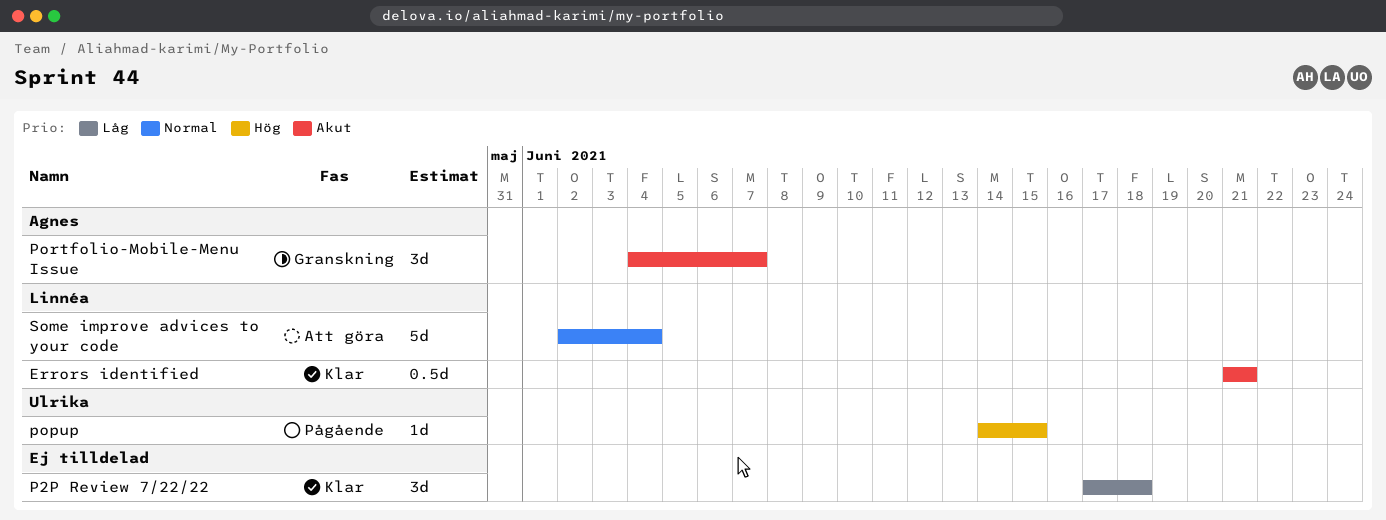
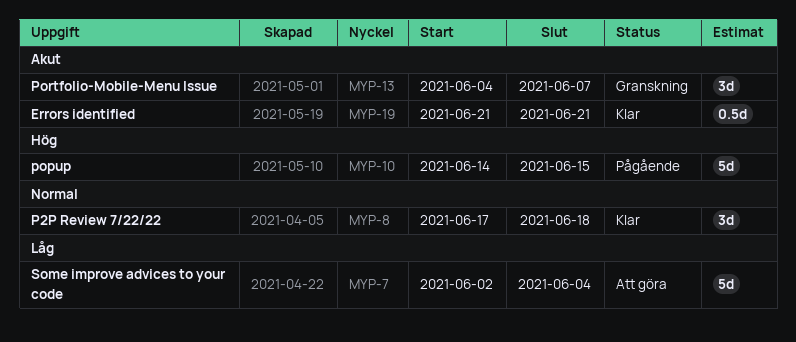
P2P Review 7/22/22, priority: Låg -> Normal
popup, estimate: 1d -> 5d
Some improve advices to your code, priority: Normal -> Låg

